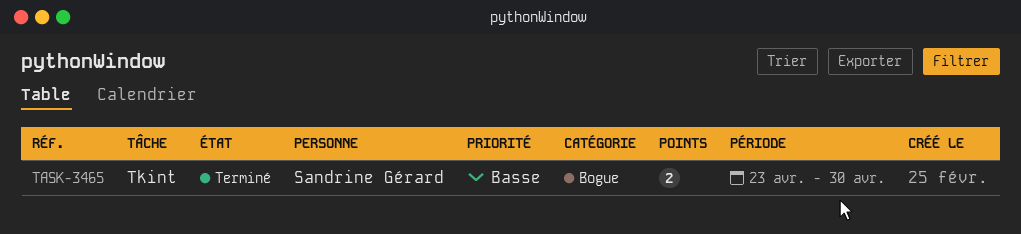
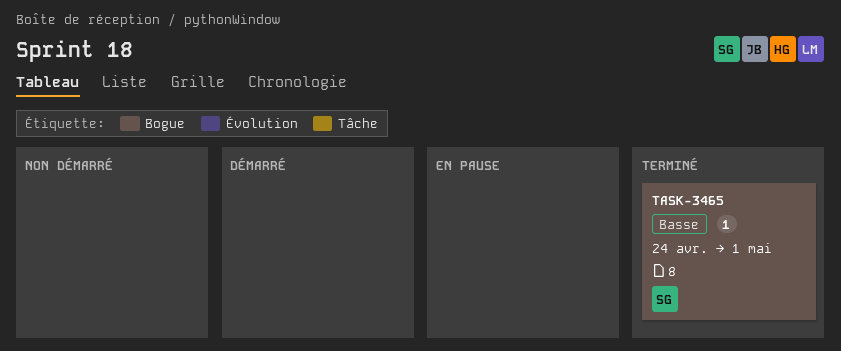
TASK-3465, estimate: 2 -> 1
TASK-3465, start: Apr 23 -> Apr 24
TASK-3465, due: Apr 30 -> May 1

